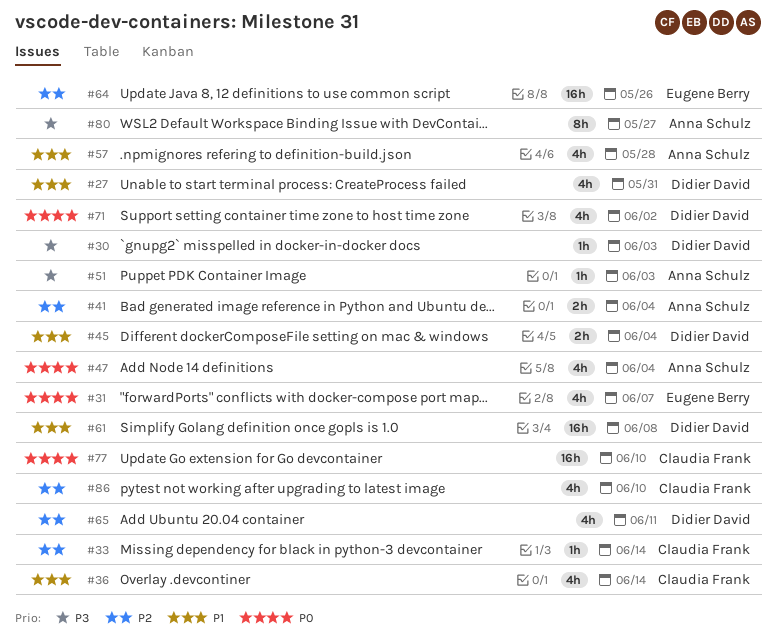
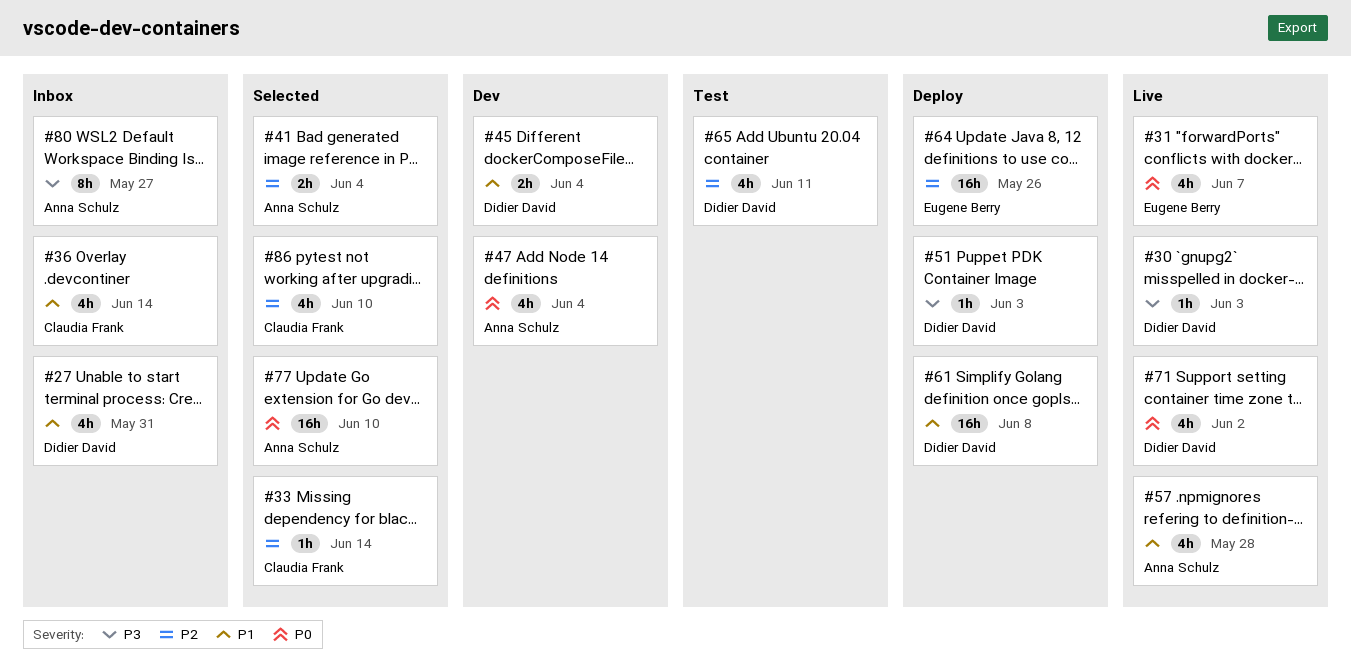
#51, owner: Anna Schulz -> Didier David
#77, owner: Claudia Frank -> Anna Schulz

